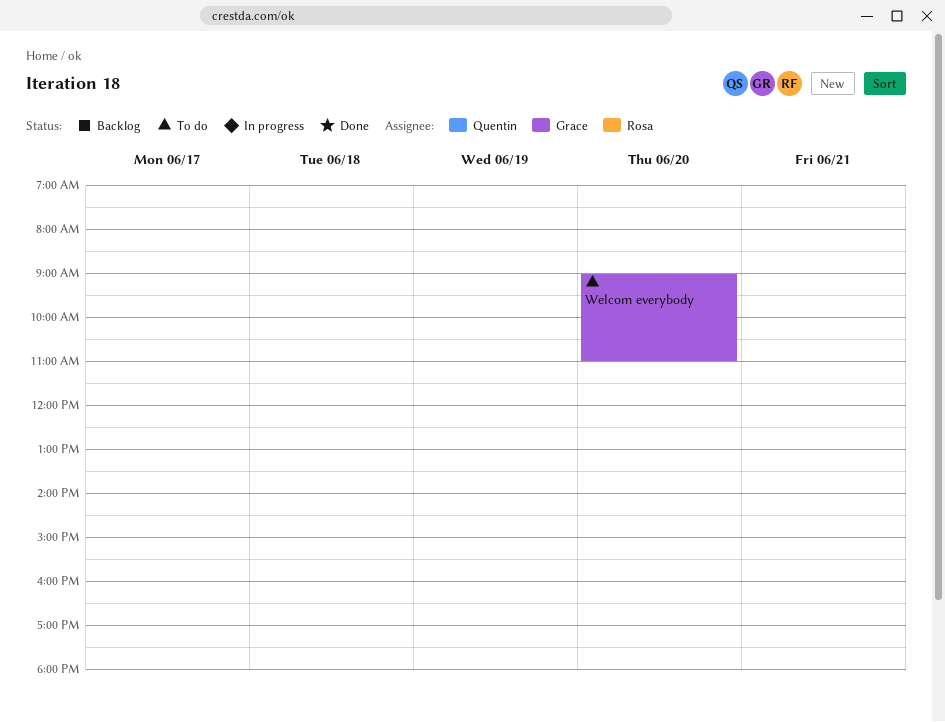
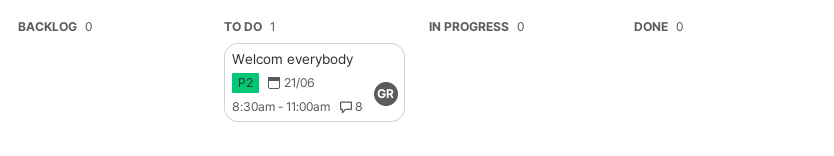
Welcom everybody, day: Jun 20 -> Jun 21
Welcom everybody, begins: 09:00 -> 08:30

